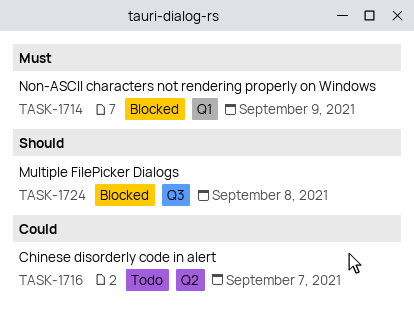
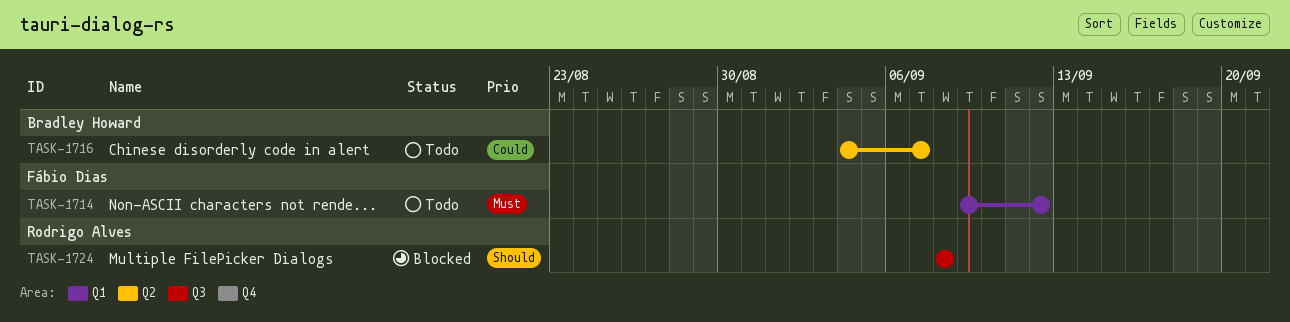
TASK-1714, status: Blocked -> Todo
TASK-1714, due: Sep 9 -> Sep 12

